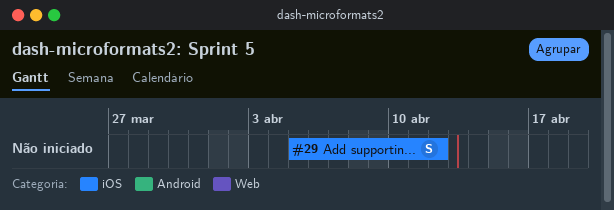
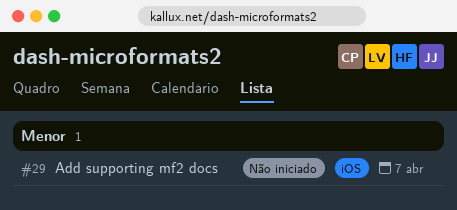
#29, due: Apr 12 -> Apr 7

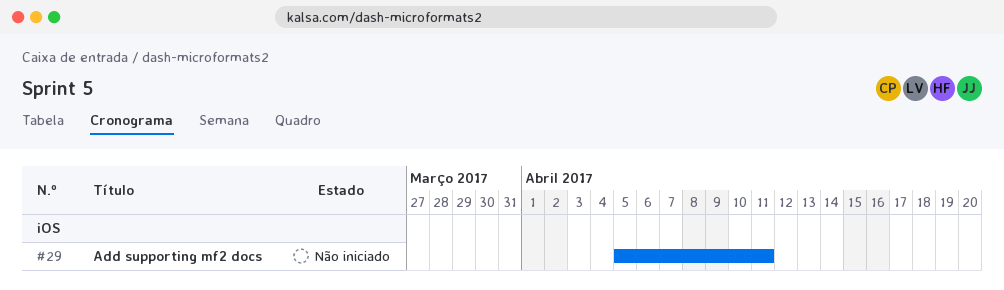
#29, due: Apr 7 -> Apr 11

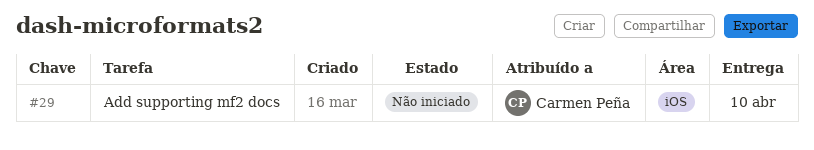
#29, due: Apr 11 -> Apr 10

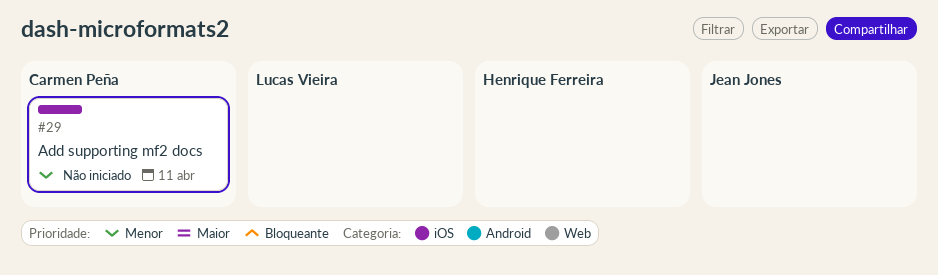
#29, due: Apr 10 -> Apr 11

